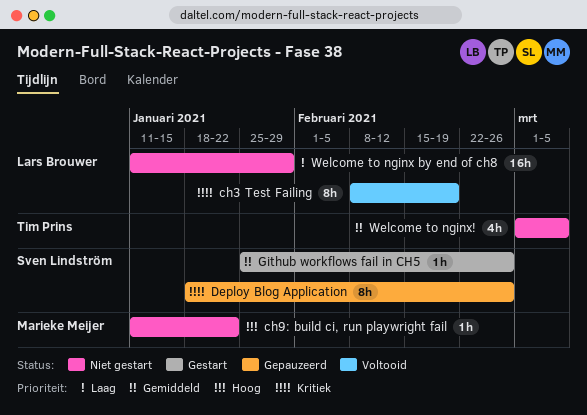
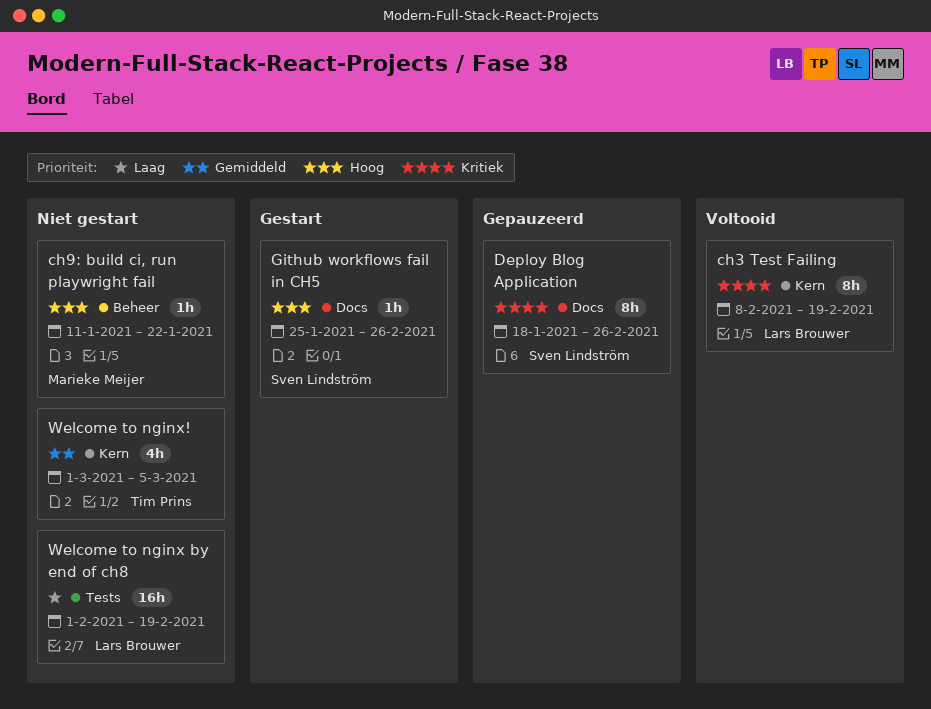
Github workflows fail in CH5, priority: Gemiddeld -> Hoog
Welcome to nginx by end of ch8, start: Jan 11 -> Feb 1
Welcome to nginx by end of ch8, due: Jan 29 -> Feb 19

